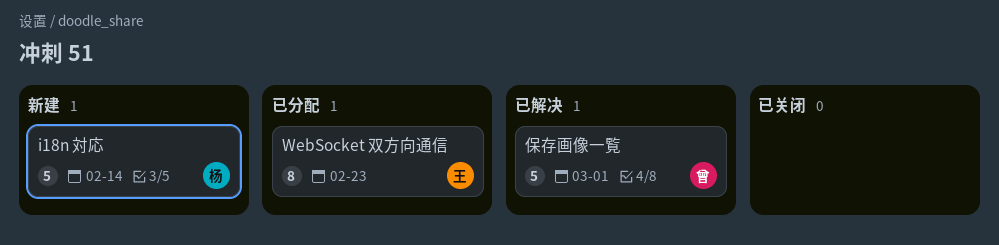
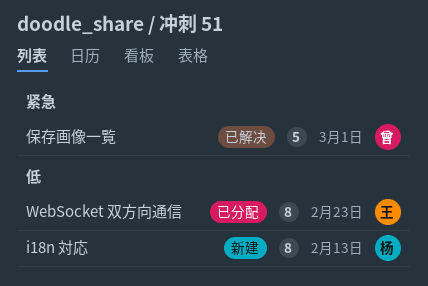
i18n 対応, estimate: 5 -> 8
i18n 対応, due: Feb 14 -> Feb 13

